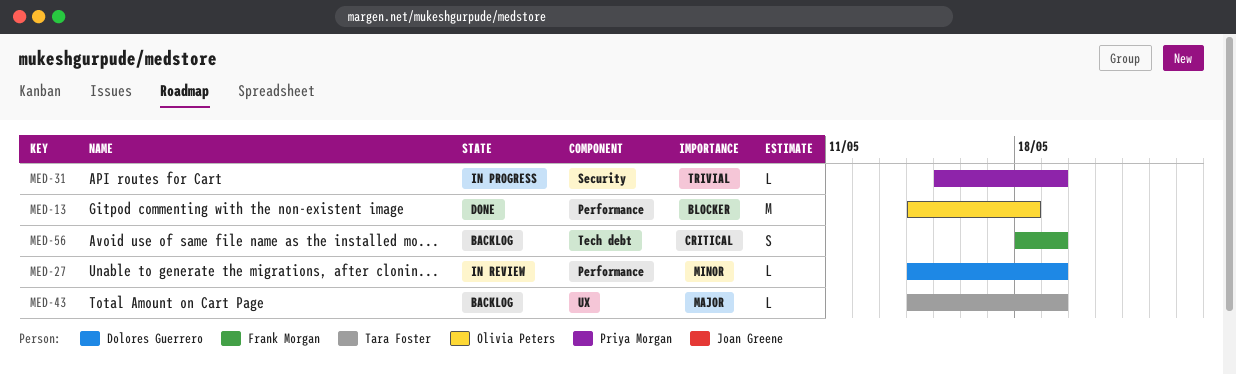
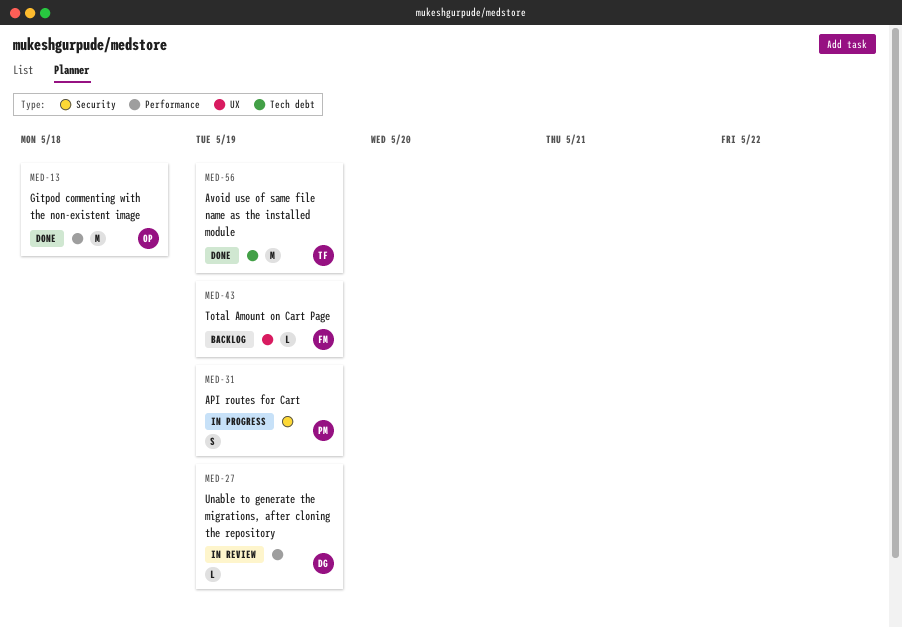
MED-31, estimate: L -> S
MED-43, owner: Tara Foster -> Frank Morgan
MED-56, status: Backlog -> Done
MED-56, owner: Frank Morgan -> Tara Foster
MED-56, estimate: S -> M

